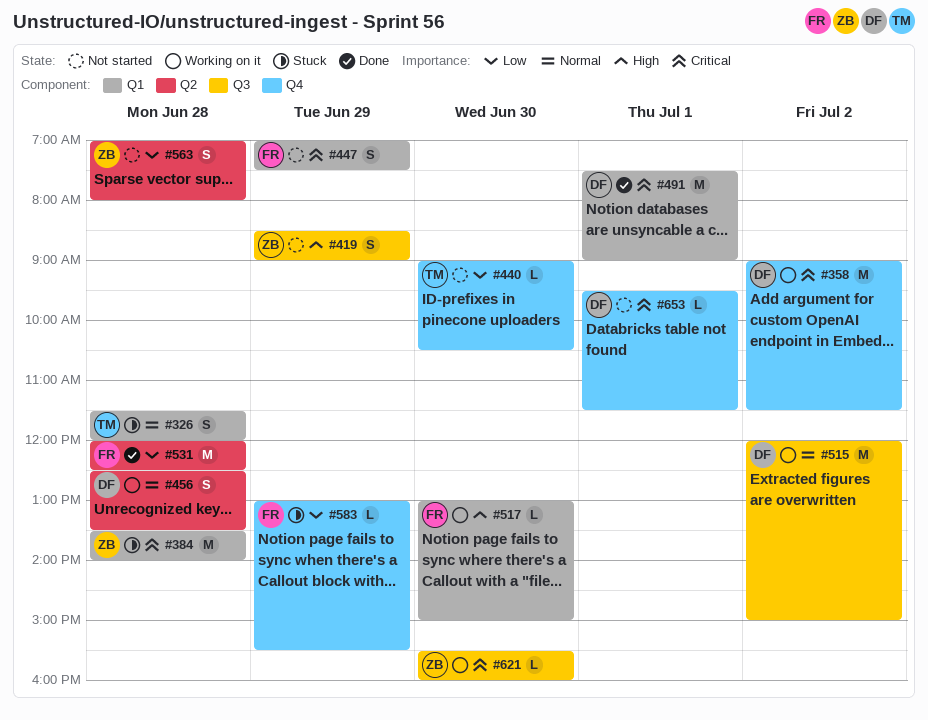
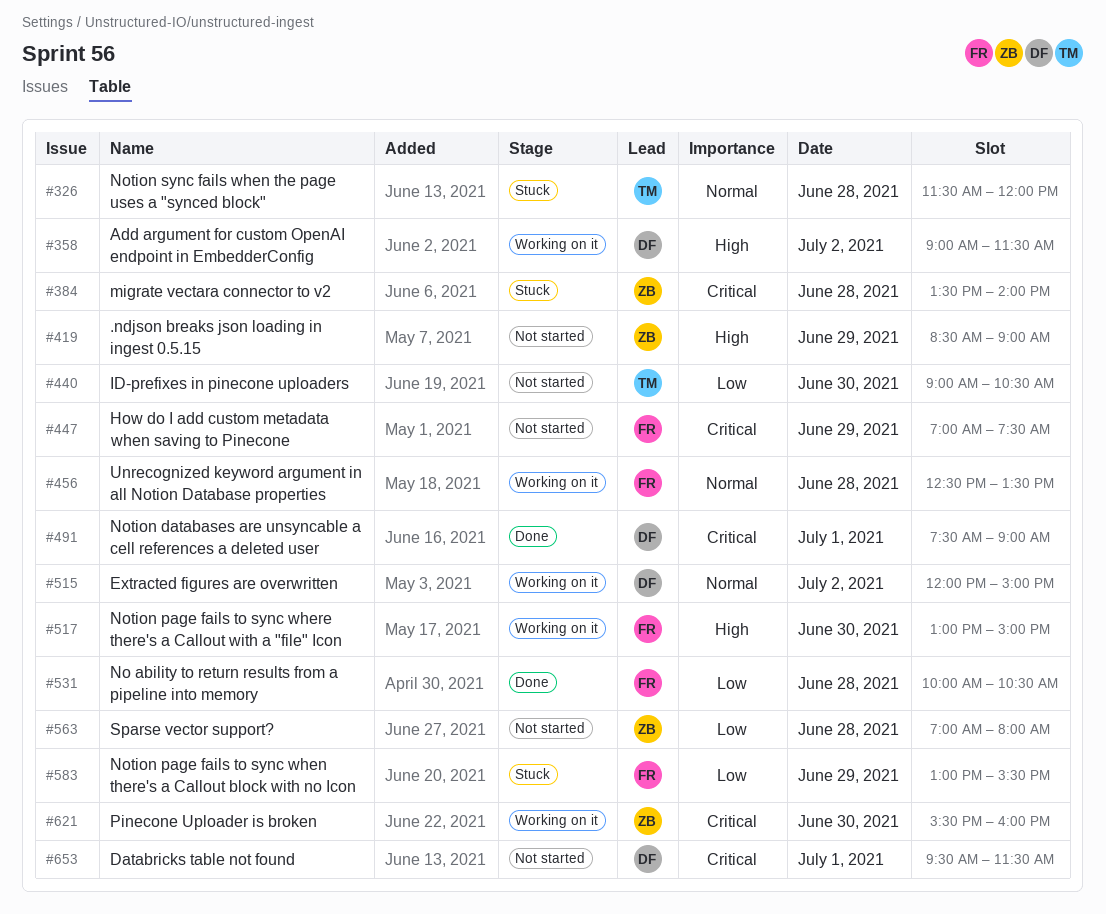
#358, priority: Critical -> High
#456, owner: DF -> FR
#531, begins: 12:00 -> 10:00
#531, ends: 12:30 -> 10:30

